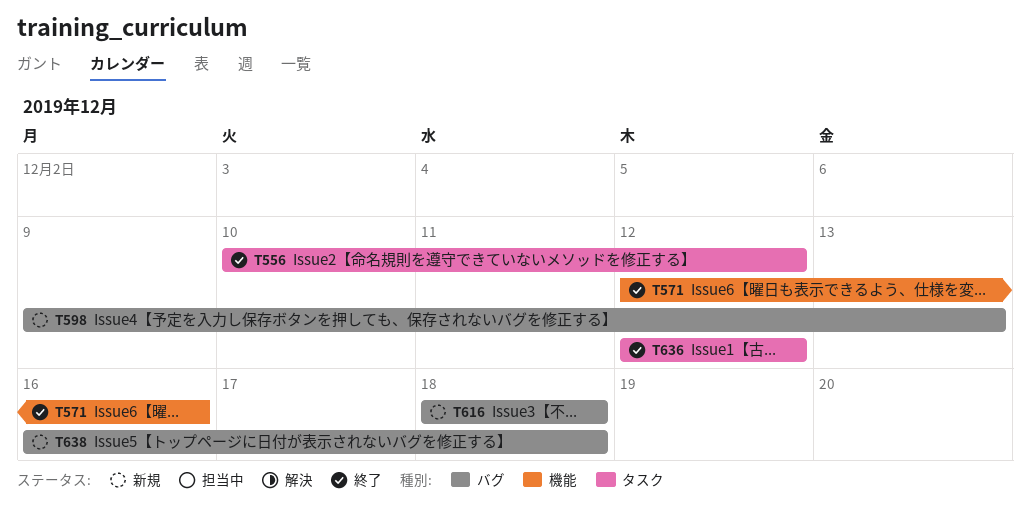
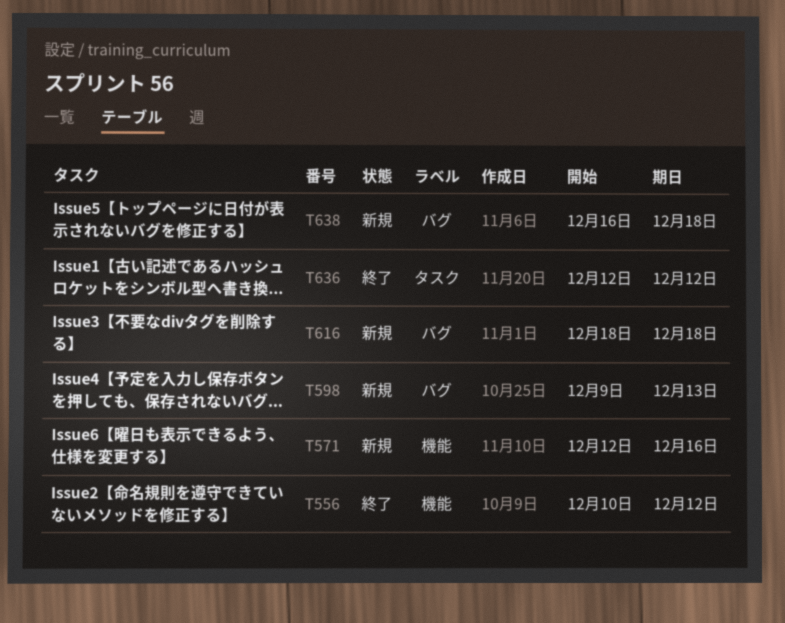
T556, label: タスク -> 機能
T571, status: 終了 -> 新規

